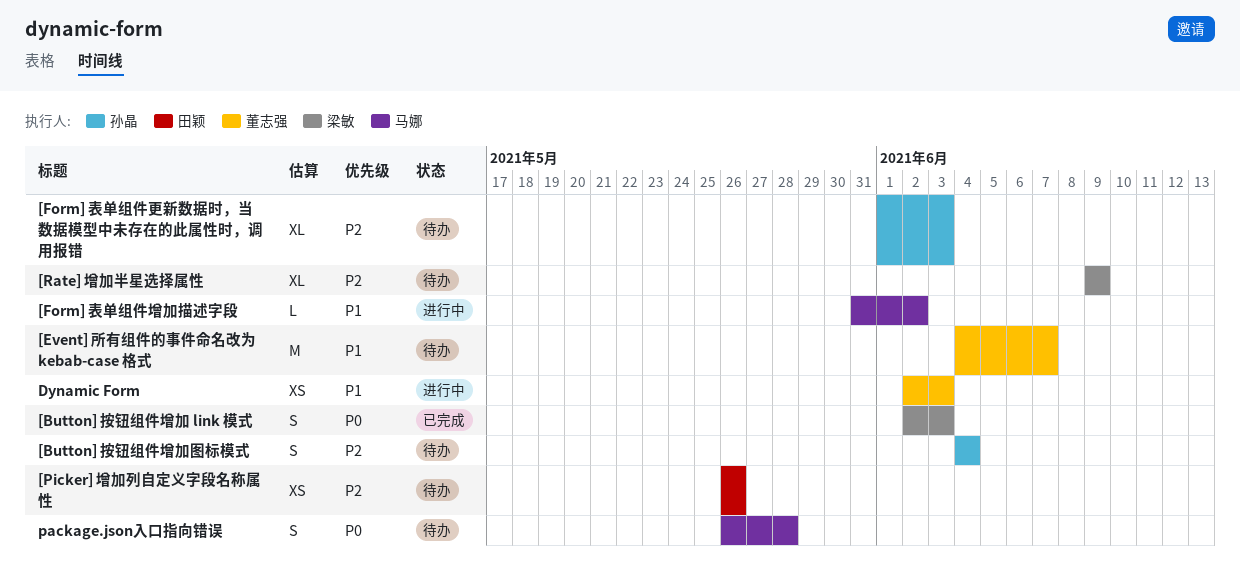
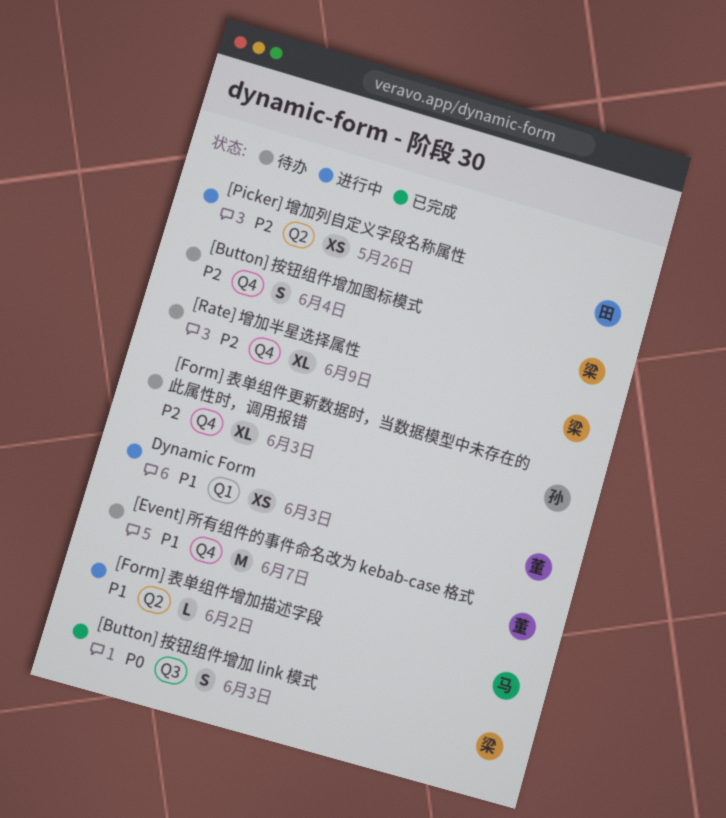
[Button] 按钮组件增加图标模式, owner: 孙晶 -> 梁敏
[Picker] 增加列自定义字段名称属性, status: 待办 -> 进行中
package.json入口指向错误: present -> none

